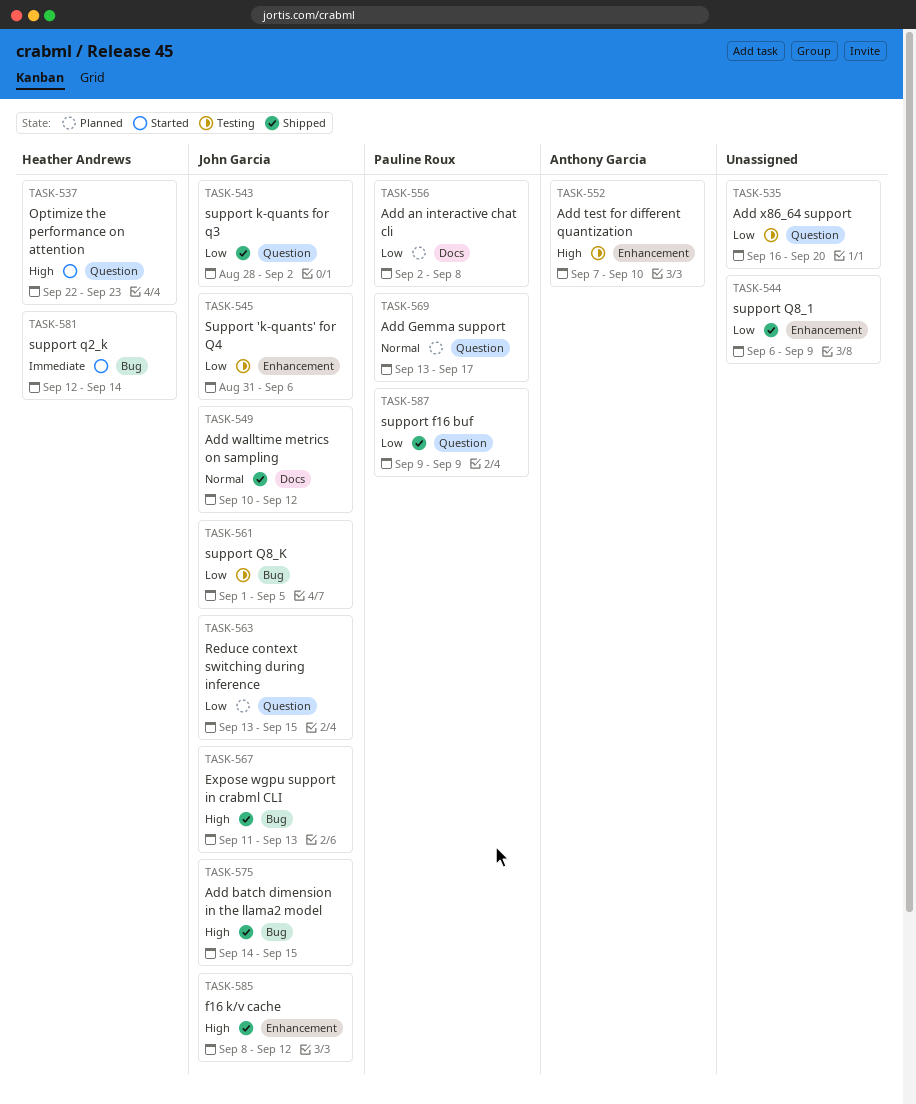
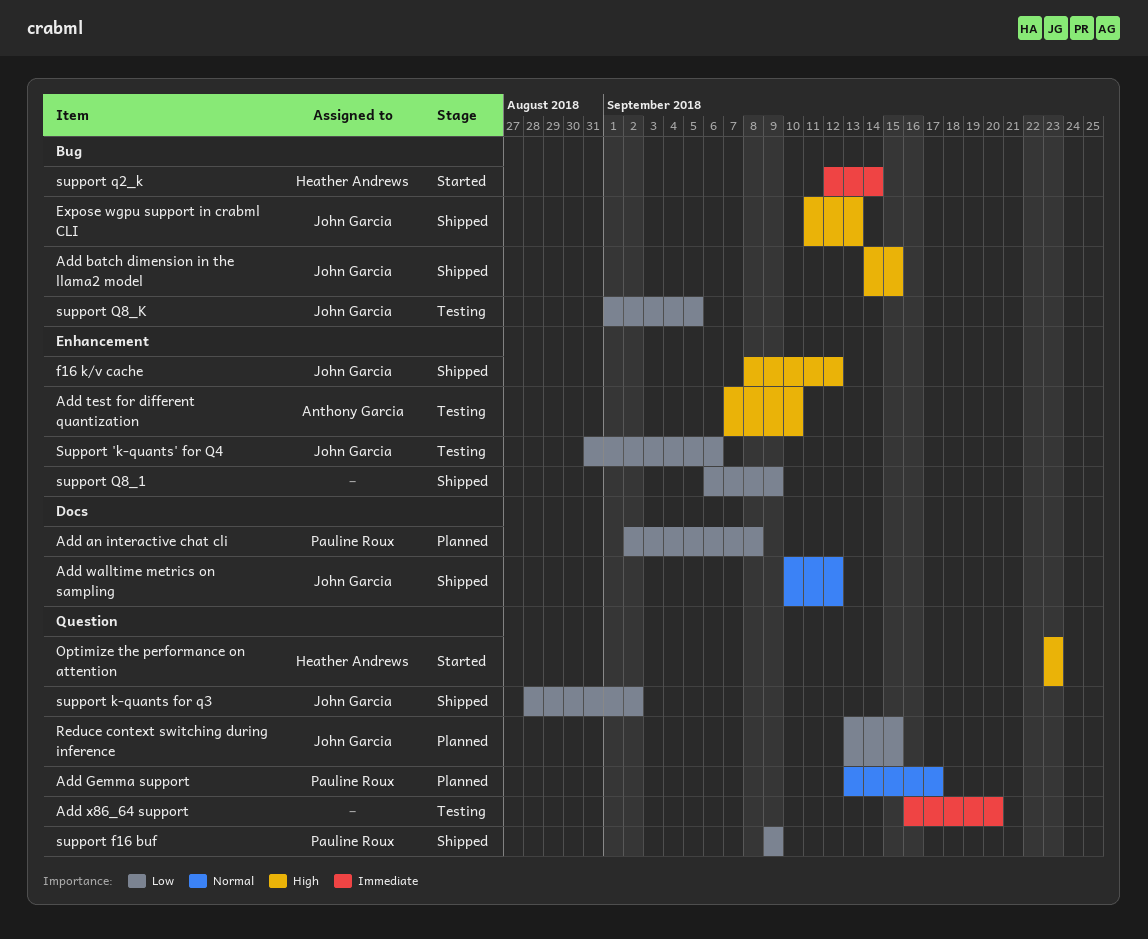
Add x86_64 support, priority: Low -> Immediate
Optimize the performance on attention, start: Sep 22 -> Sep 23

